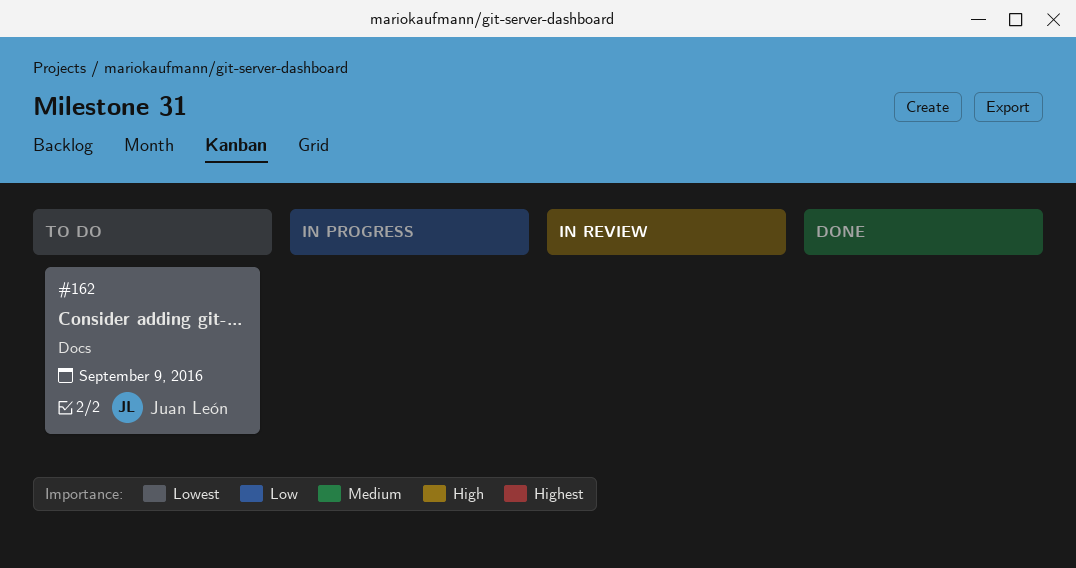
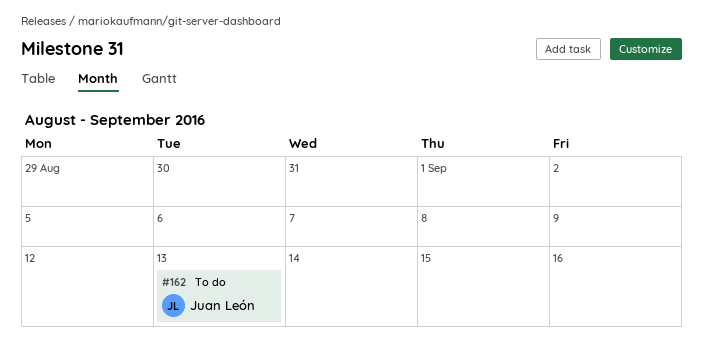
#162, due: Sep 9 -> Sep 13

